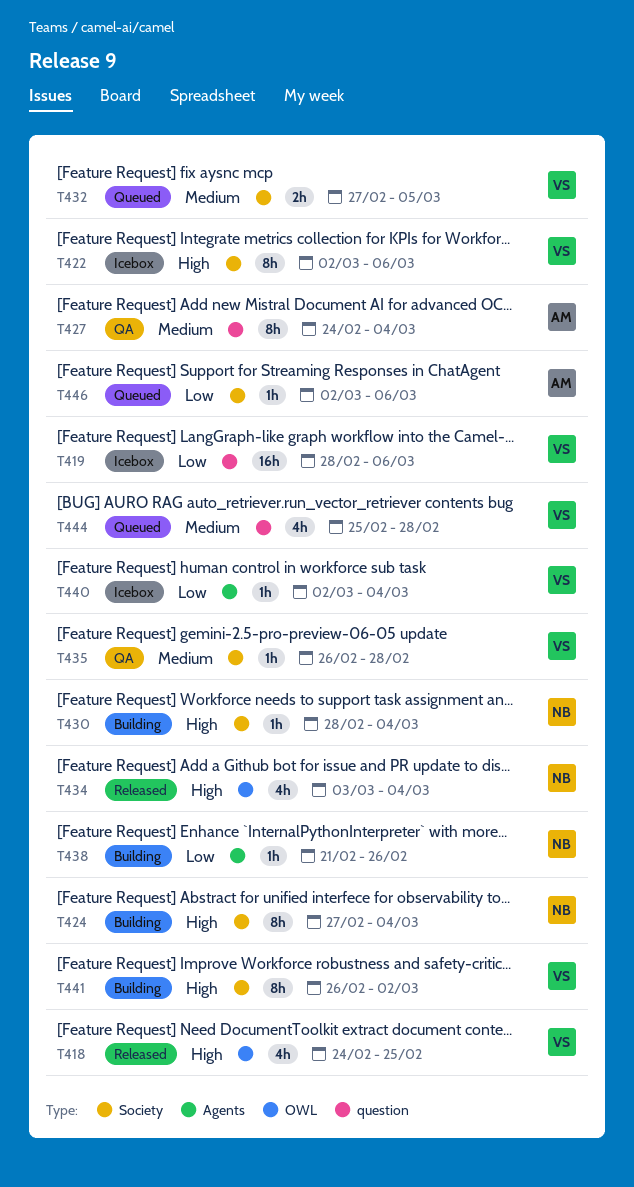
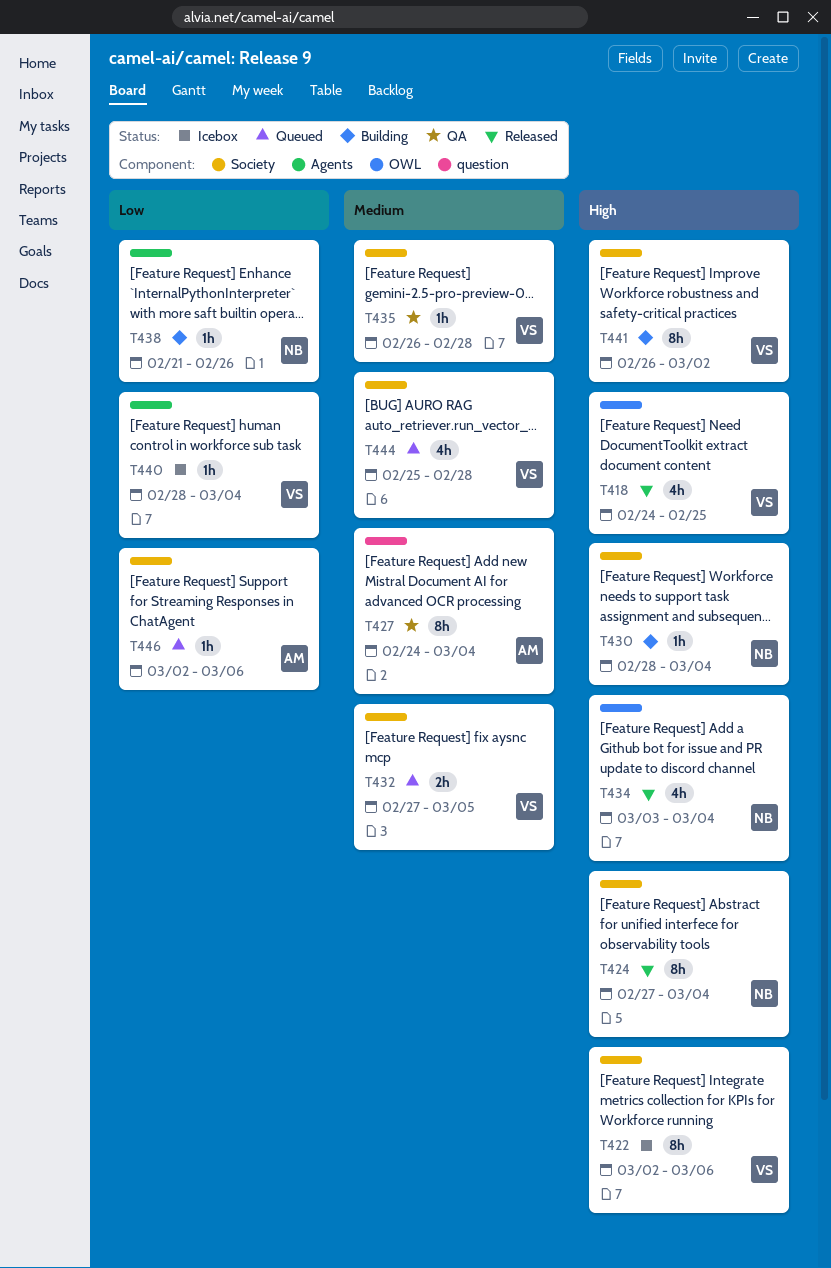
T419: present -> none
T424, status: Building -> Released
T440, start: Mar 2 -> Feb 28
T444, label: question -> Society

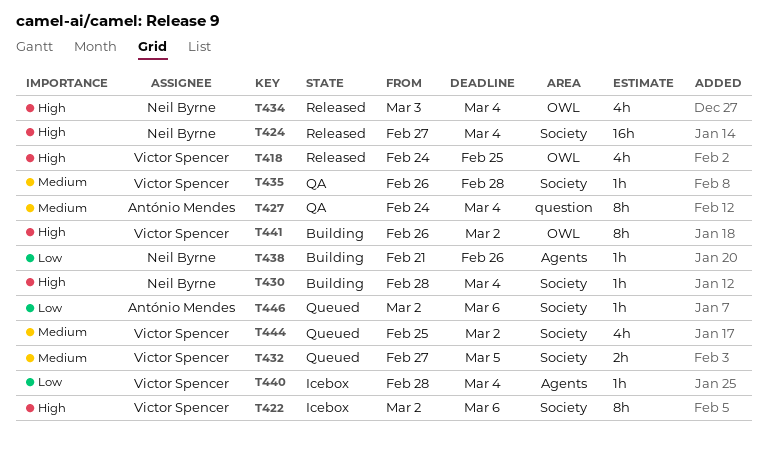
T424, estimate: 8h -> 16h
T441, label: Society -> OWL
T444, due: Feb 28 -> Mar 2

